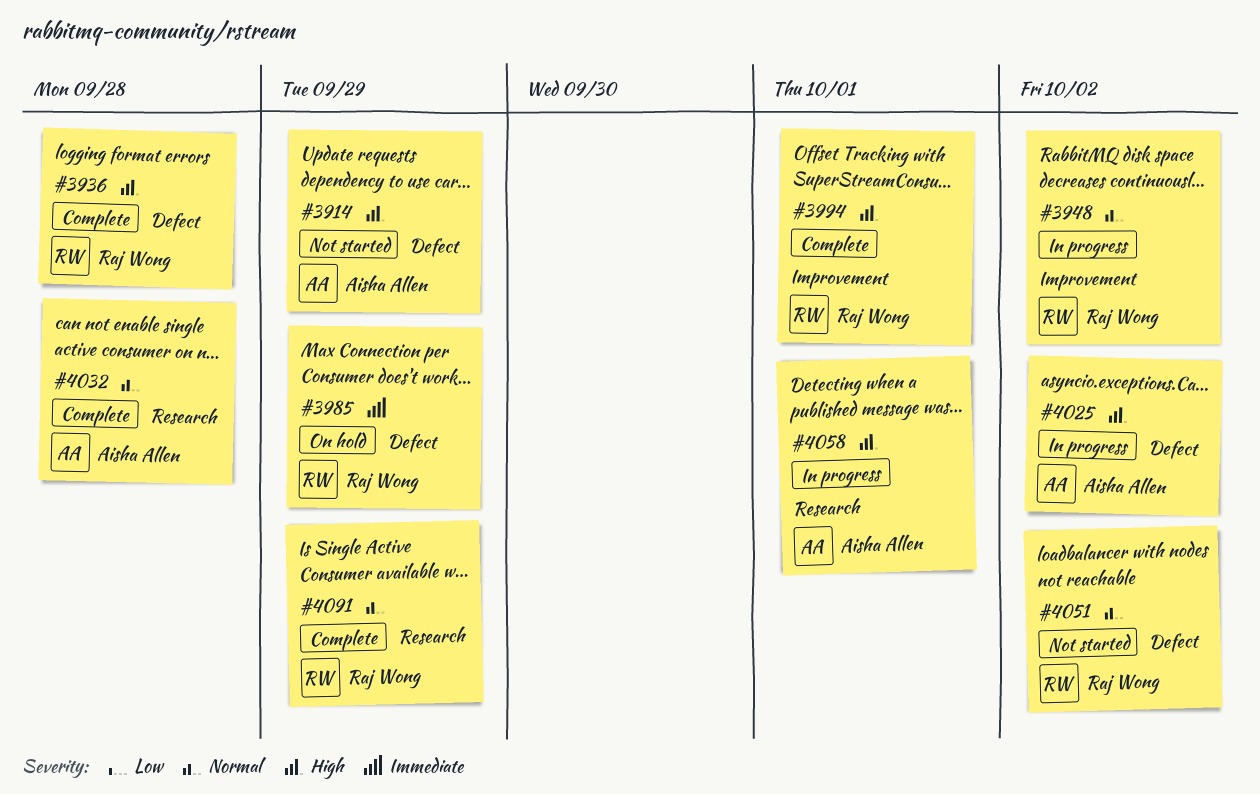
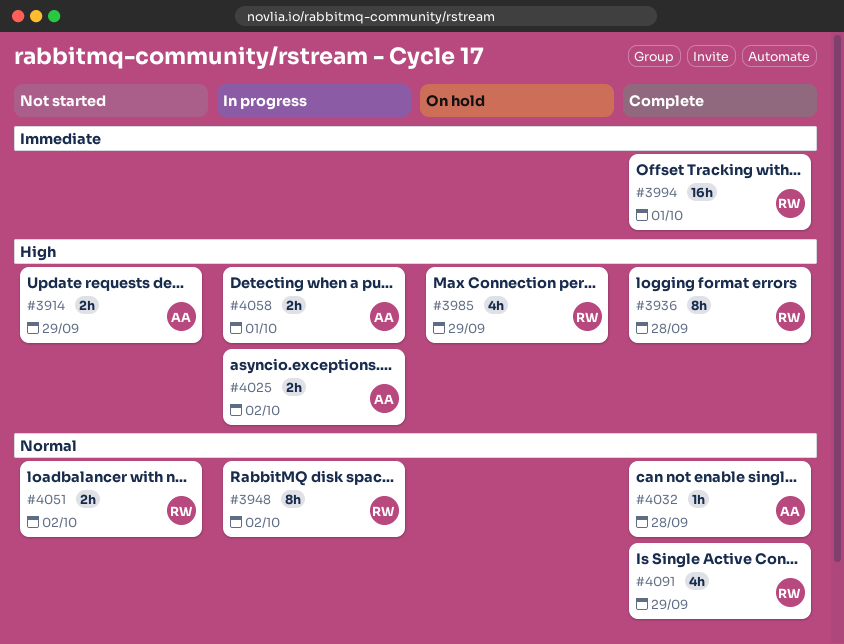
#3985, priority: Immediate -> High
#3994, priority: High -> Immediate

